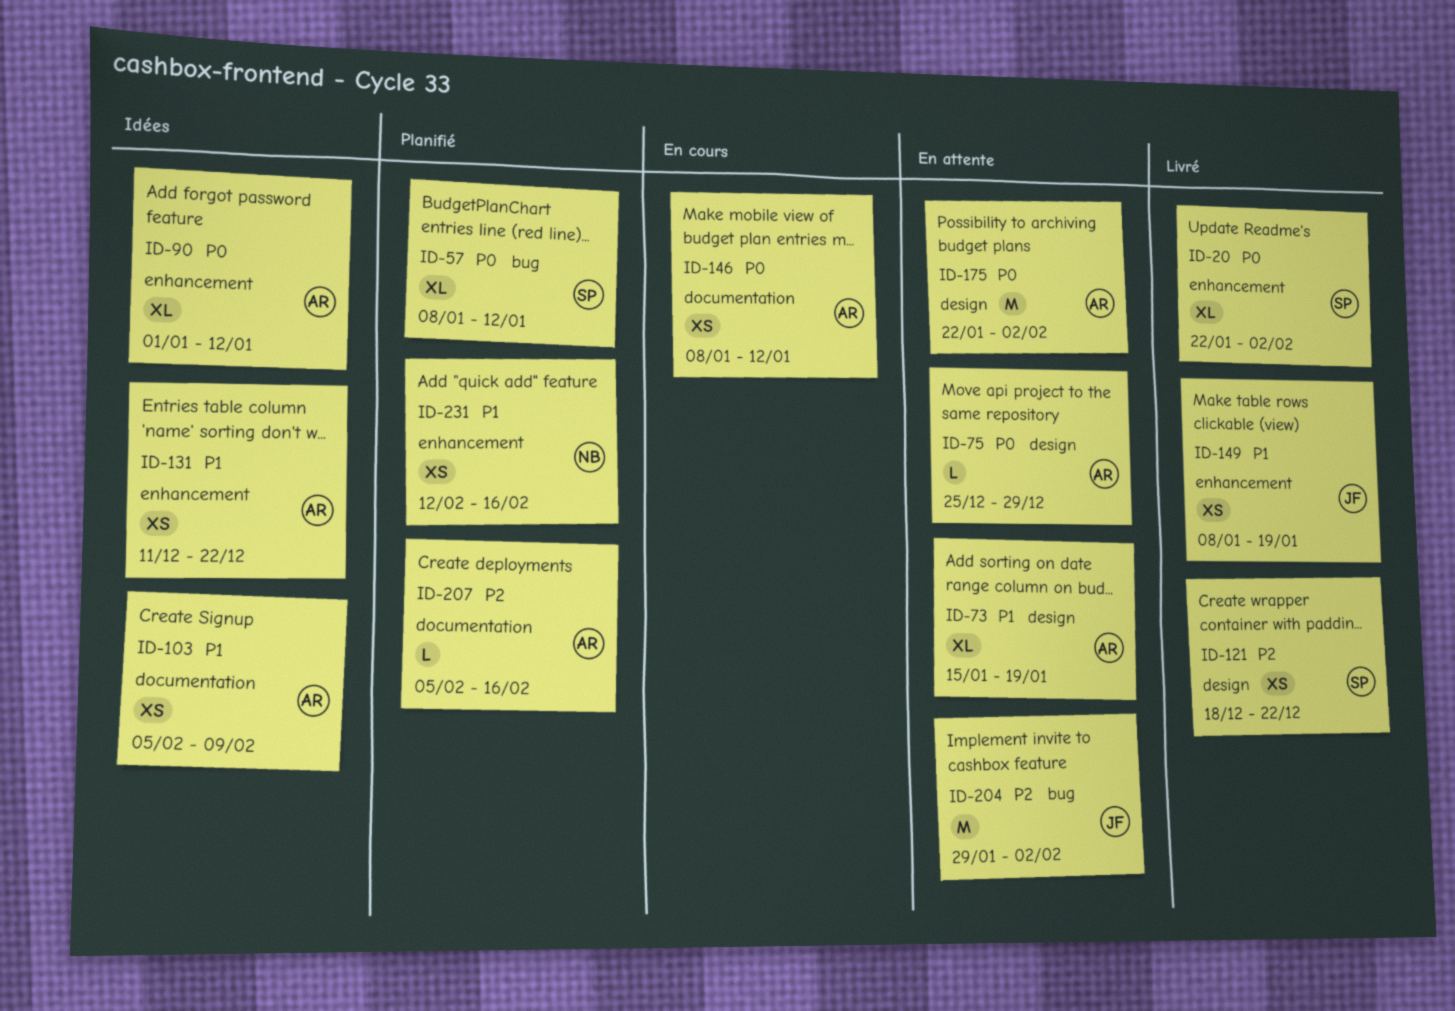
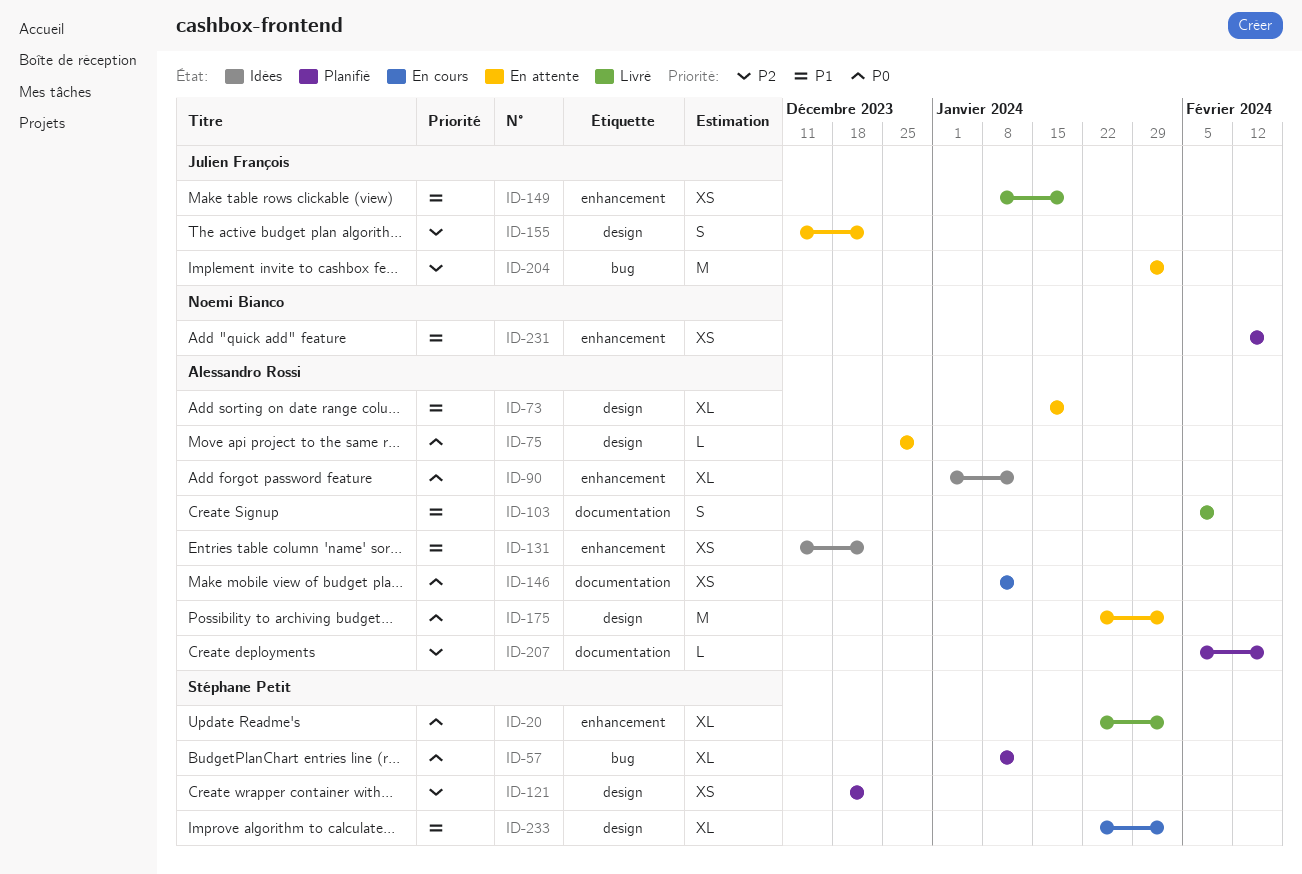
ID-103, status: Idées -> Livré
ID-103, estimate: XS -> S
ID-121, status: Livré -> Planifié
ID-155: none -> present
ID-233: none -> present

